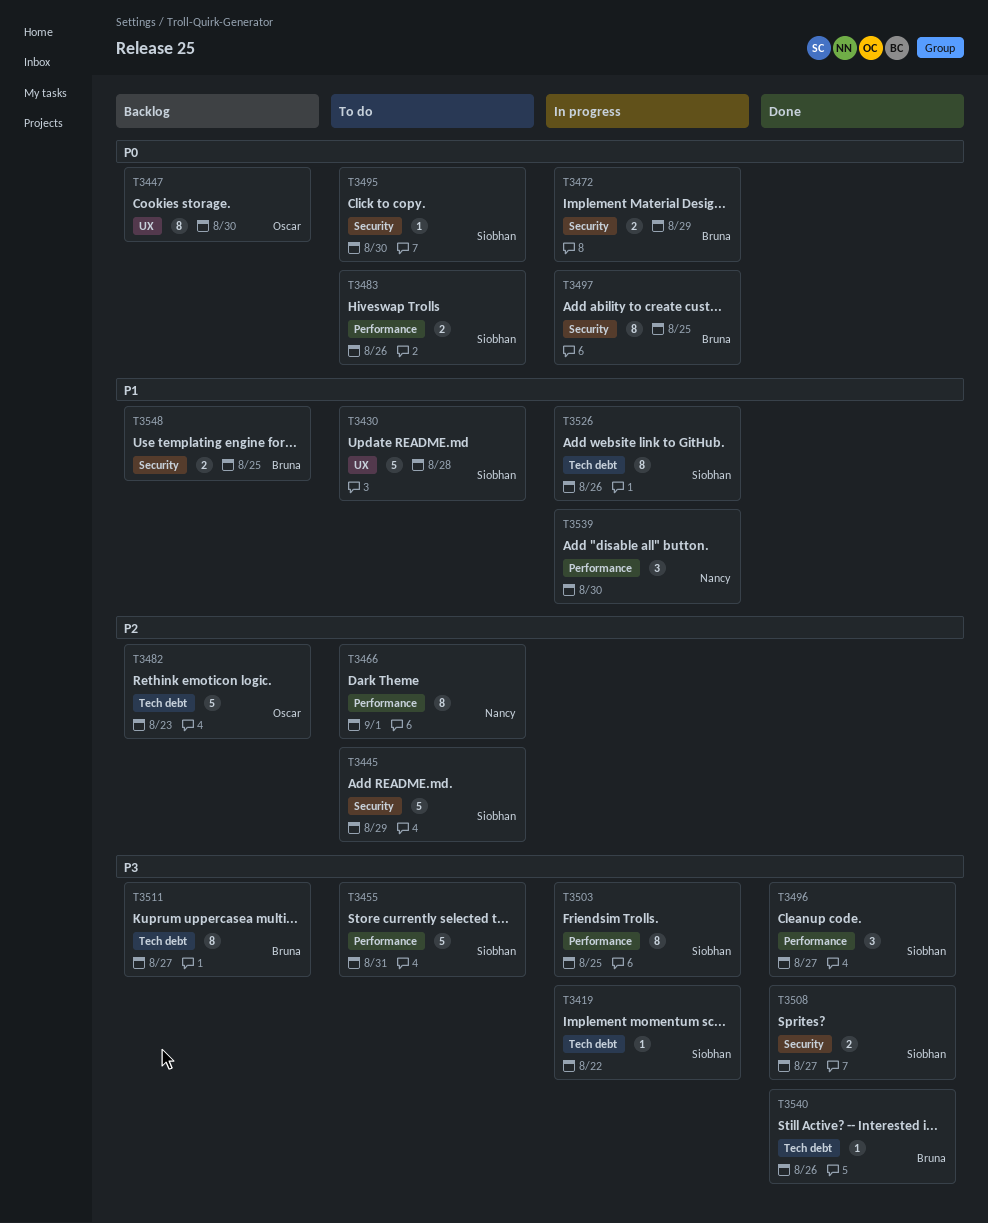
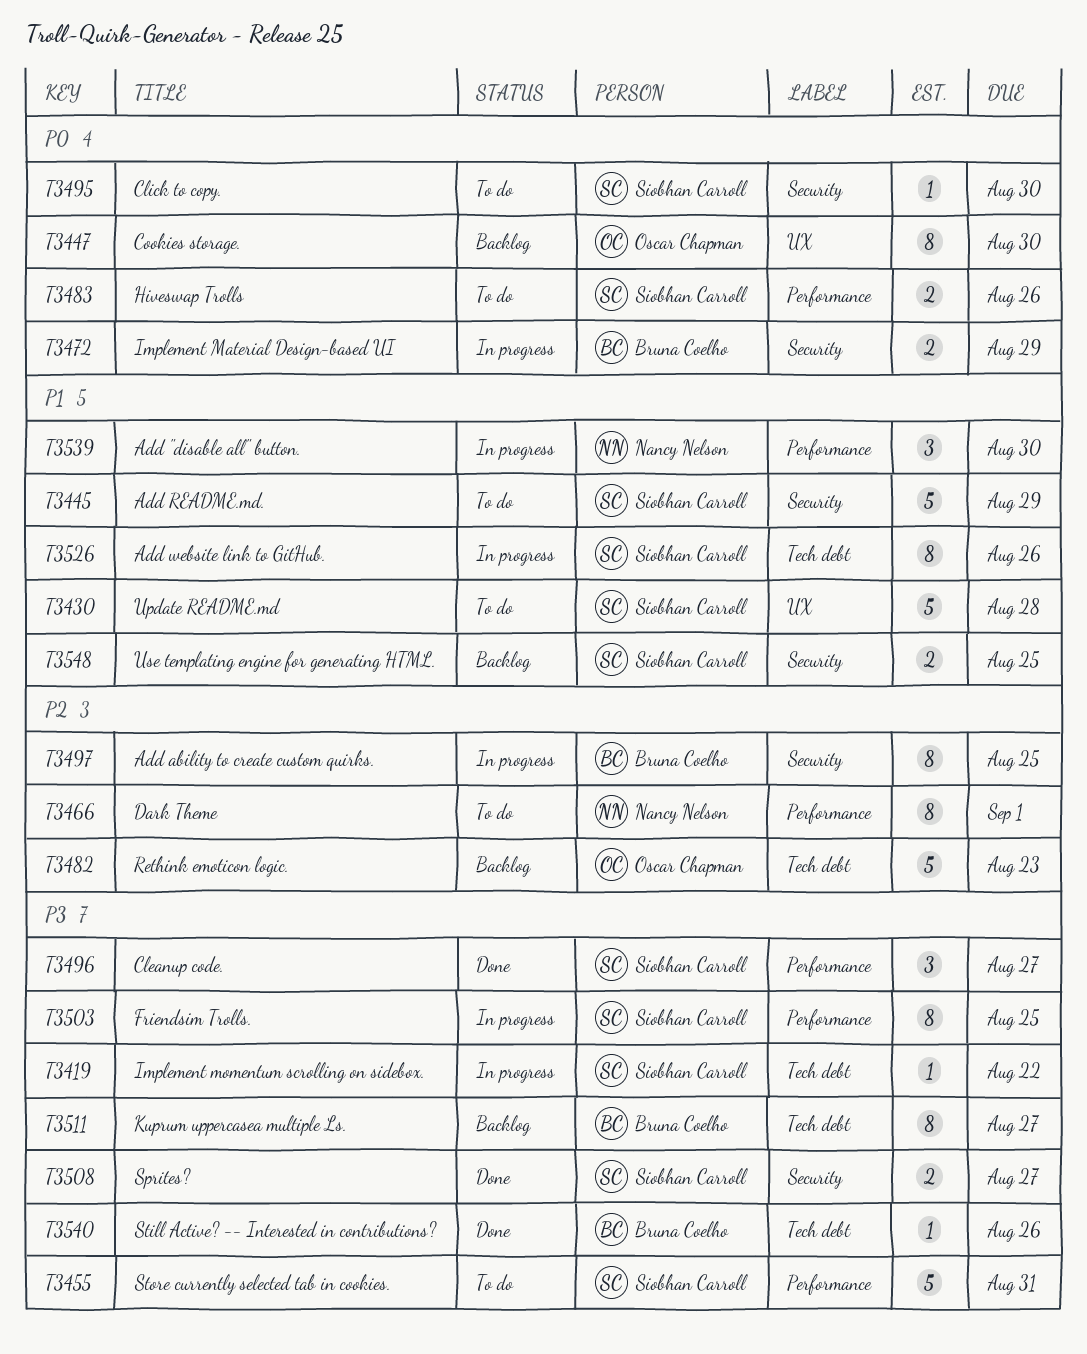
T3445, priority: P2 -> P1
T3497, priority: P0 -> P2
T3548, owner: Bruna Coelho -> Siobhan Carroll

